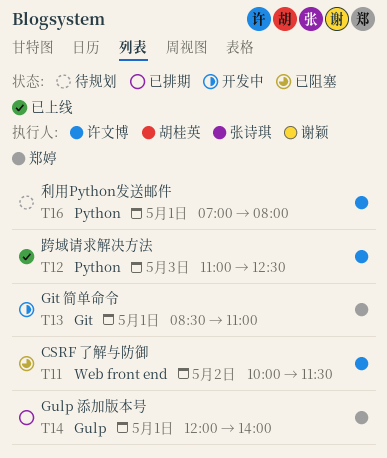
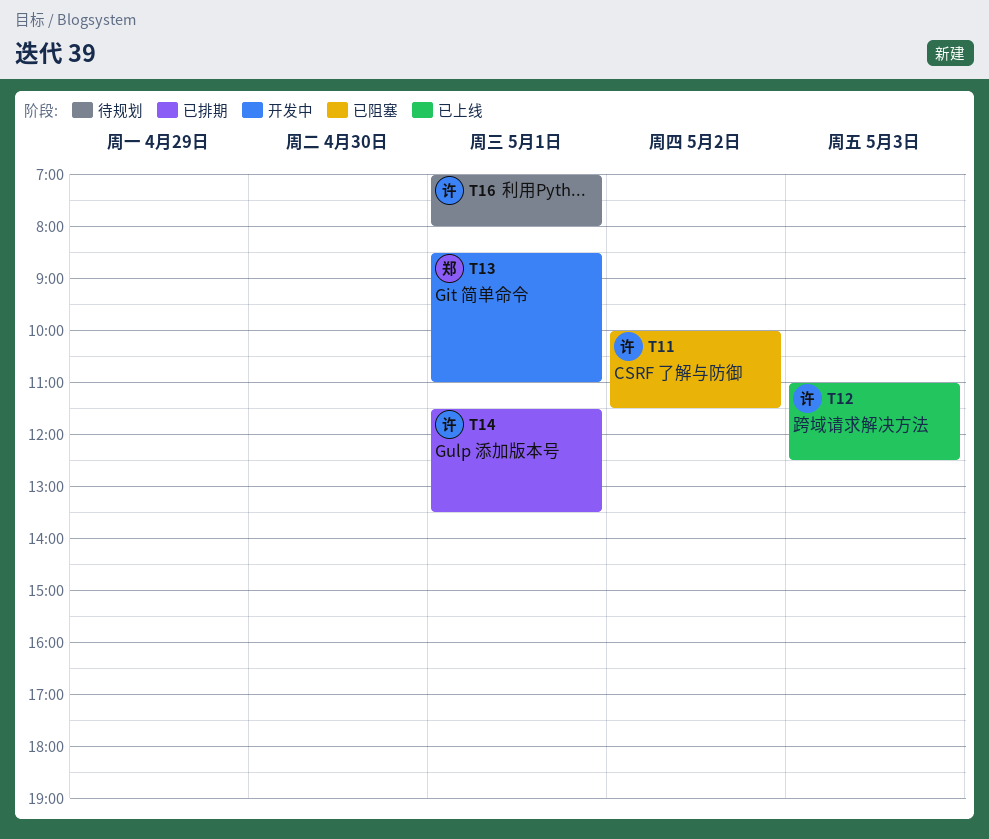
T14, owner: 郑婷 -> 许文博
T14, begins: 12:00 -> 11:30
T14, ends: 14:00 -> 13:30

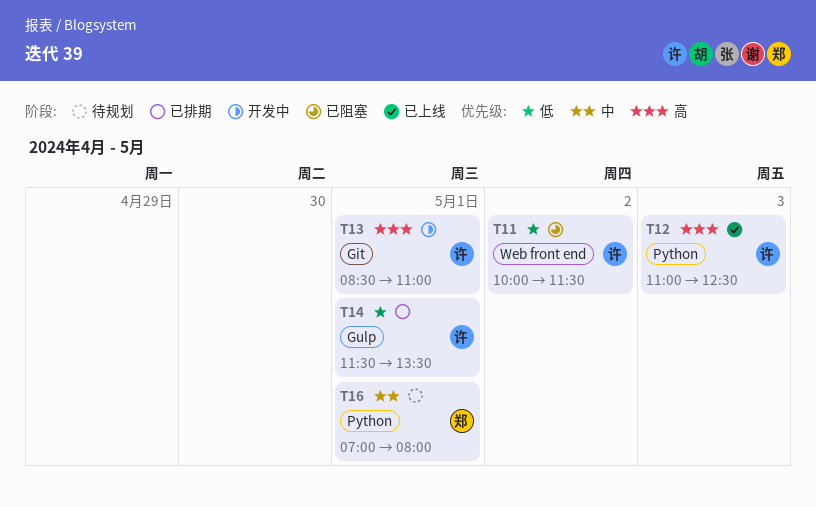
T13, owner: 郑 -> 许
T16, owner: 许 -> 郑

